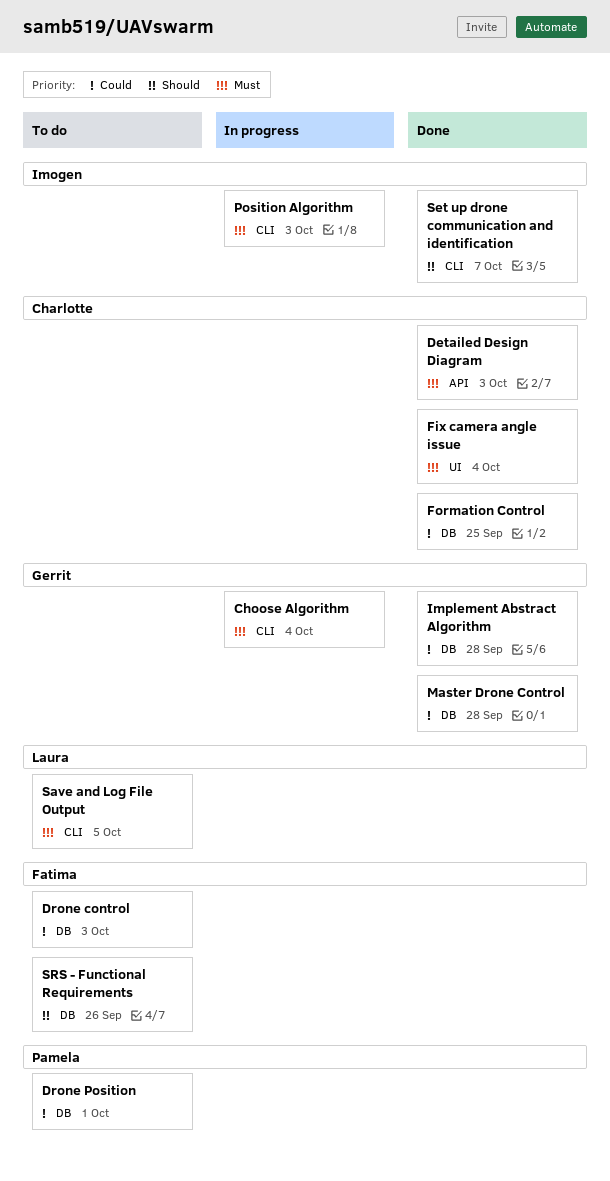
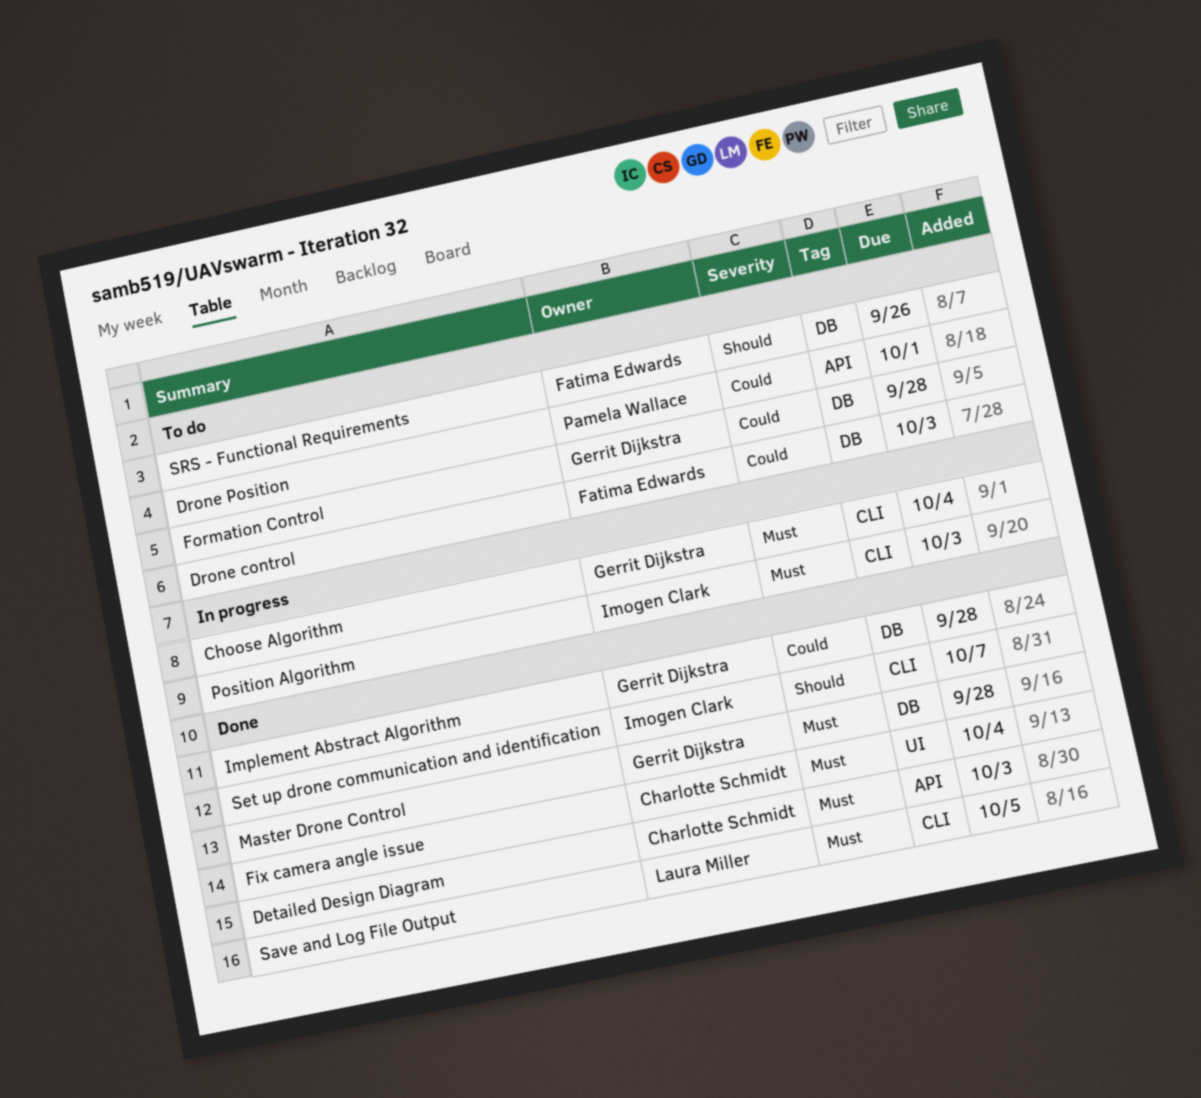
Drone Position, label: DB -> API
Formation Control, status: Done -> To do
Formation Control, owner: Charlotte Schmidt -> Gerrit Dijkstra
Formation Control, due: Sep 25 -> Sep 28
Master Drone Control, priority: Could -> Must
Save and Log File Output, status: To do -> Done

